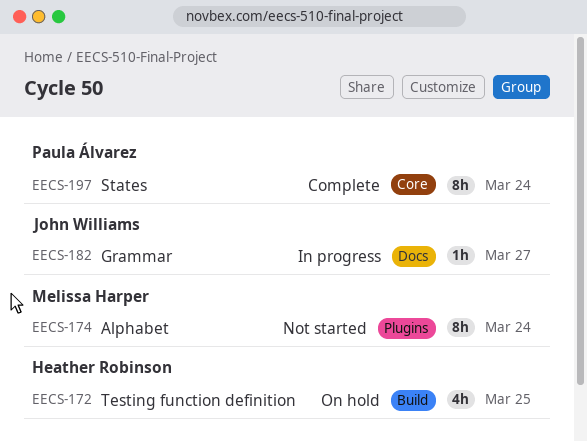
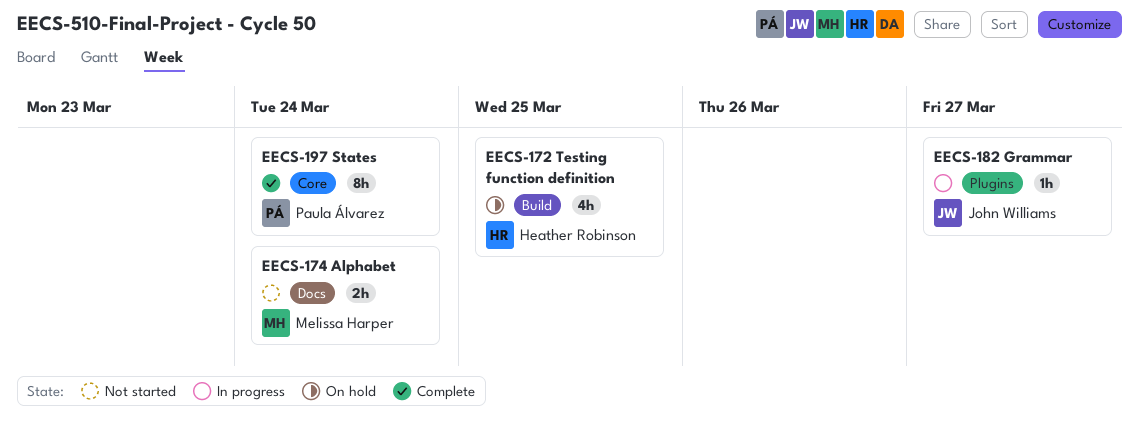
EECS-174, label: Plugins -> Docs
EECS-174, estimate: 8h -> 2h
EECS-182, label: Docs -> Plugins

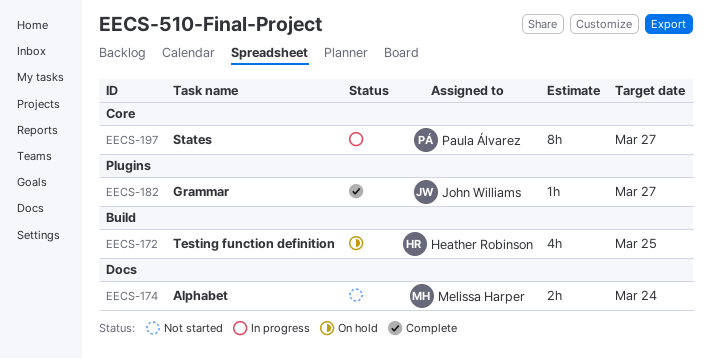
EECS-182, status: In progress -> Complete
EECS-197, status: Complete -> In progress
EECS-197, due: Mar 24 -> Mar 27

